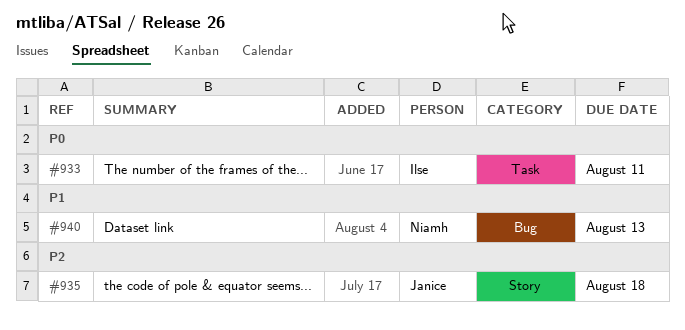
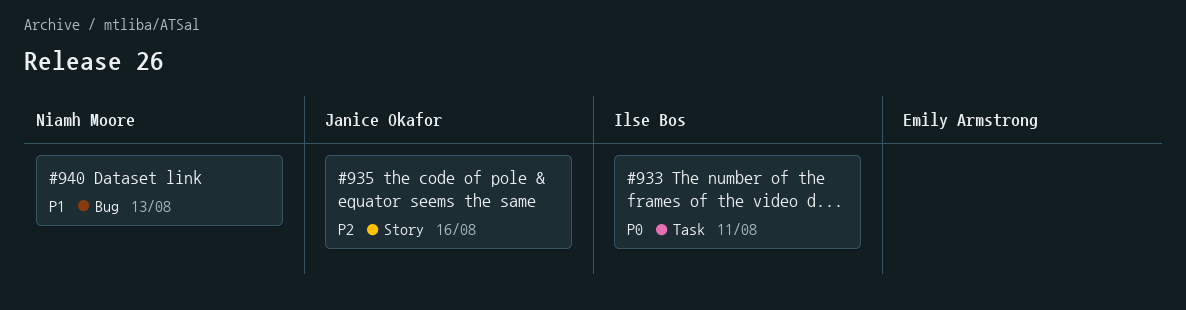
#935, due: Aug 18 -> Aug 16

